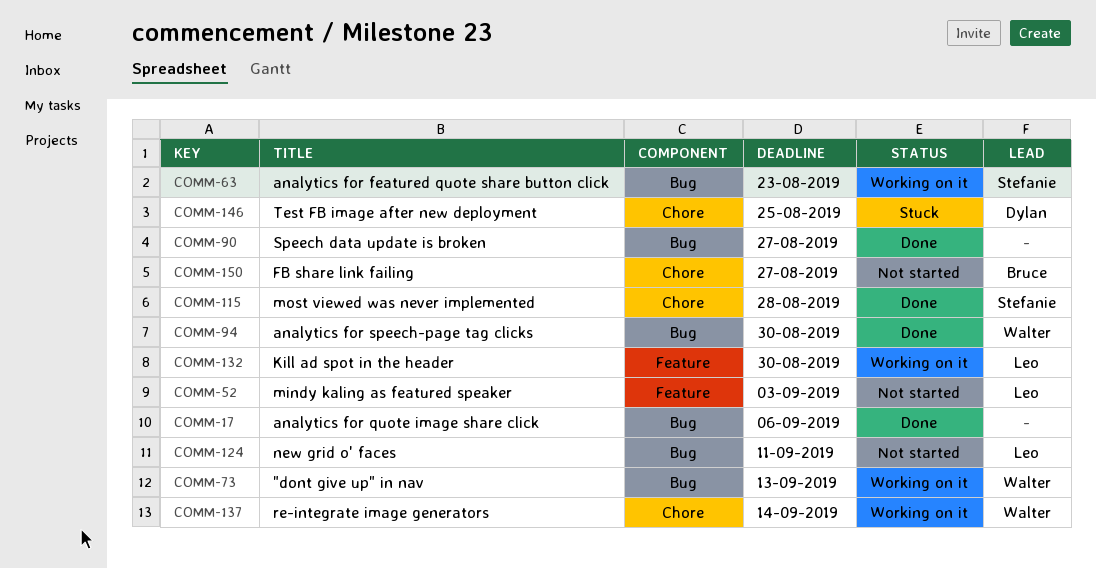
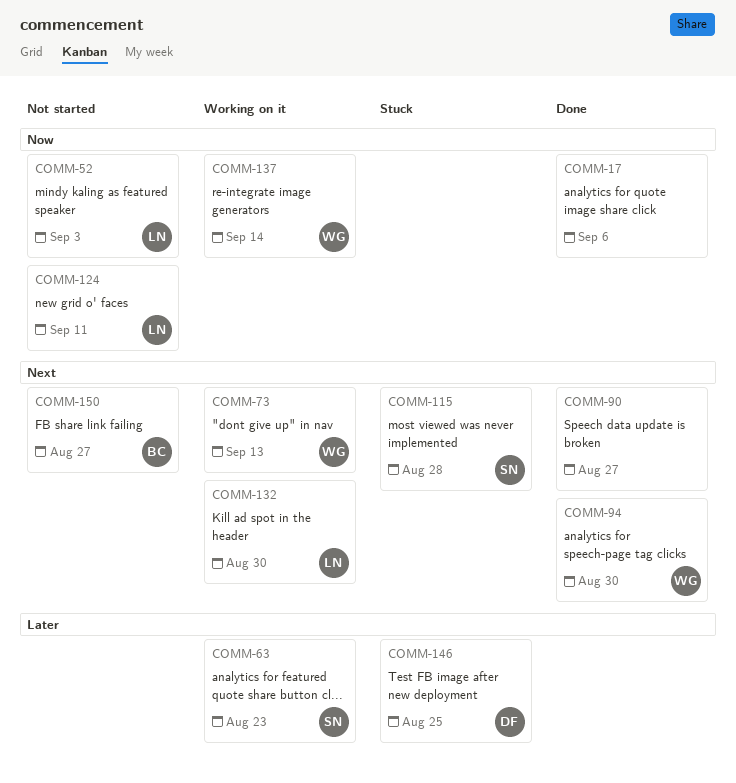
COMM-115, status: Done -> Stuck

